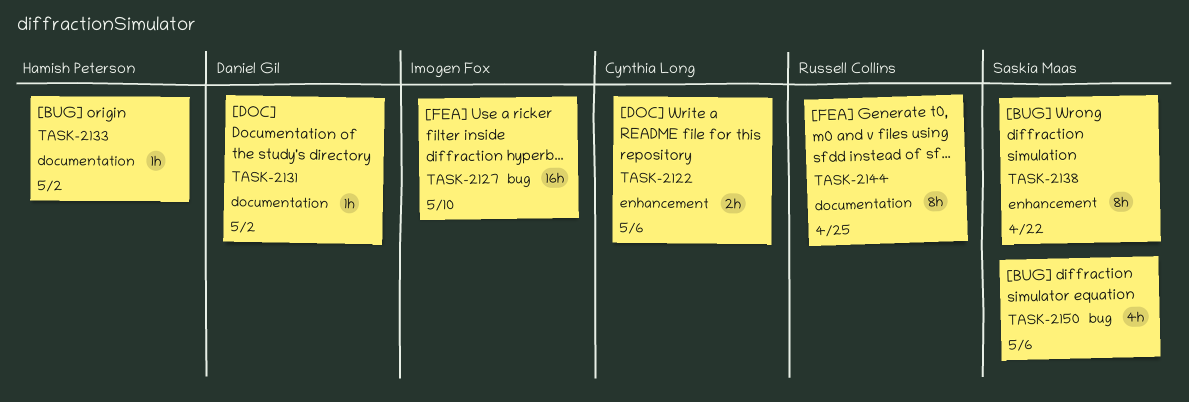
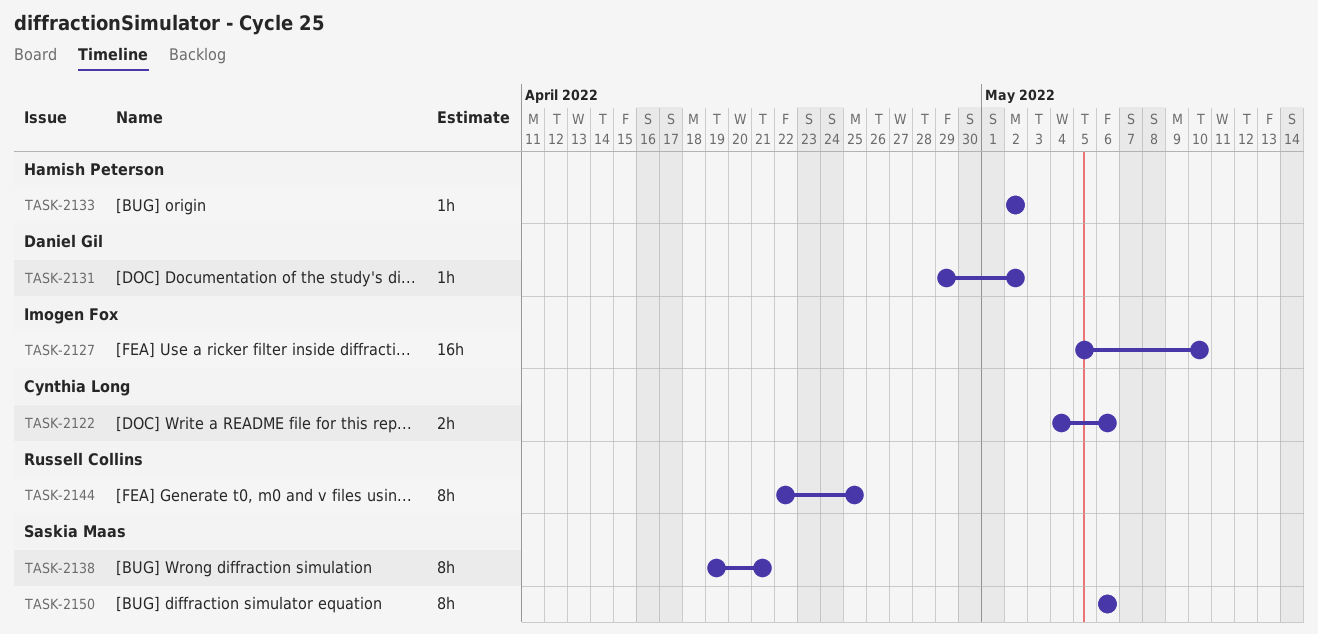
TASK-2138, due: Apr 22 -> Apr 21
TASK-2150, estimate: 4h -> 8h

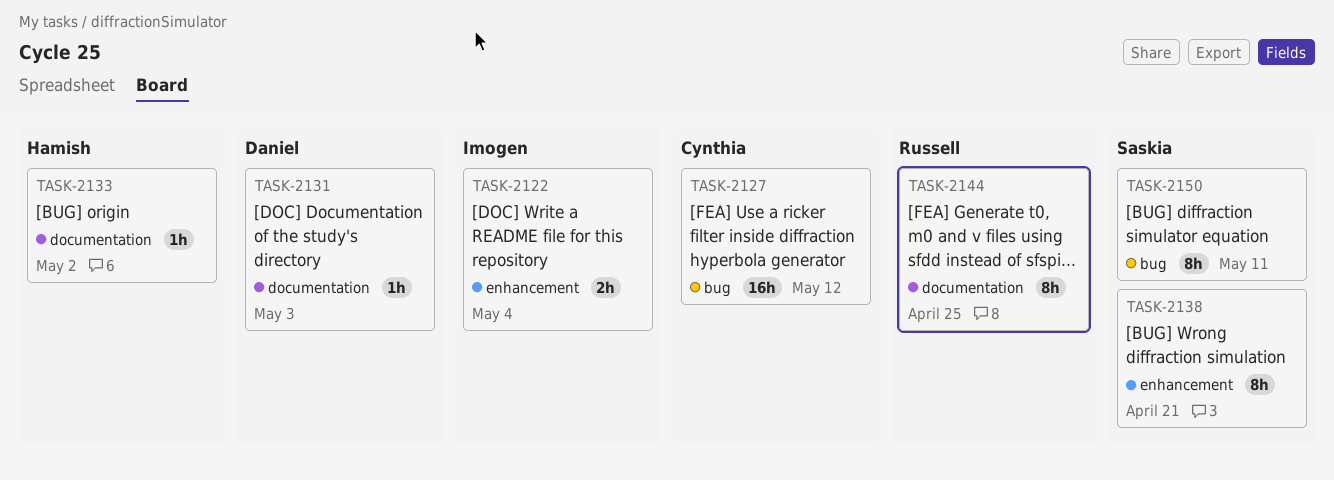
TASK-2122, owner: Cynthia Long -> Imogen Fox
TASK-2122, due: May 6 -> May 4
TASK-2127, owner: Imogen Fox -> Cynthia Long
TASK-2127, due: May 10 -> May 12
TASK-2131, due: May 2 -> May 3
TASK-2150, due: May 6 -> May 11

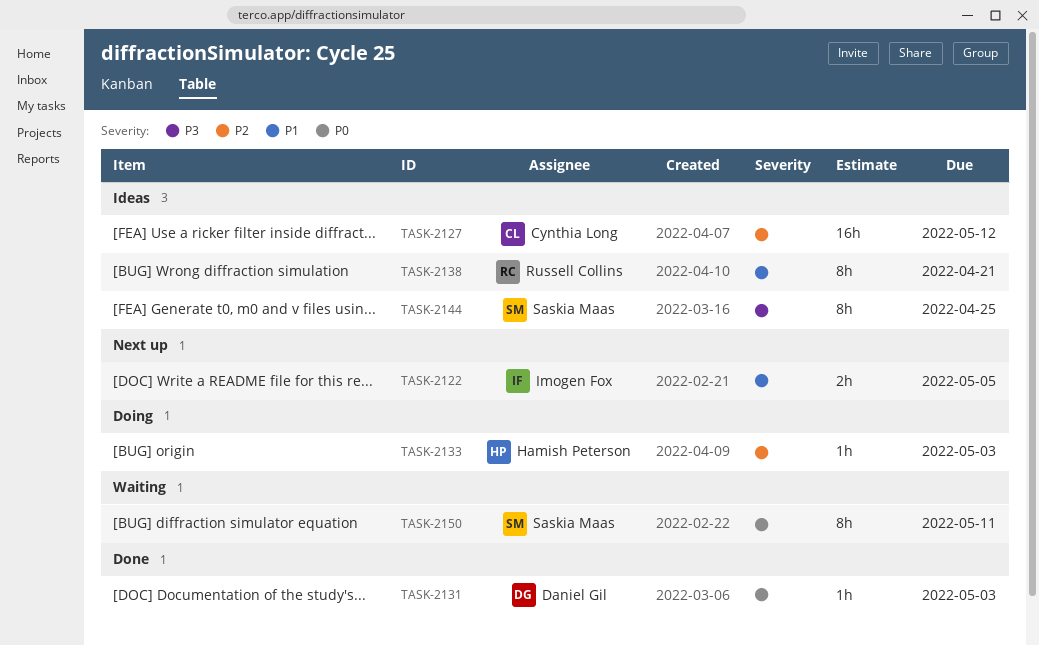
TASK-2122, due: May 4 -> May 5
TASK-2133, due: May 2 -> May 3
TASK-2138, owner: Saskia Maas -> Russell Collins
TASK-2144, owner: Russell Collins -> Saskia Maas

